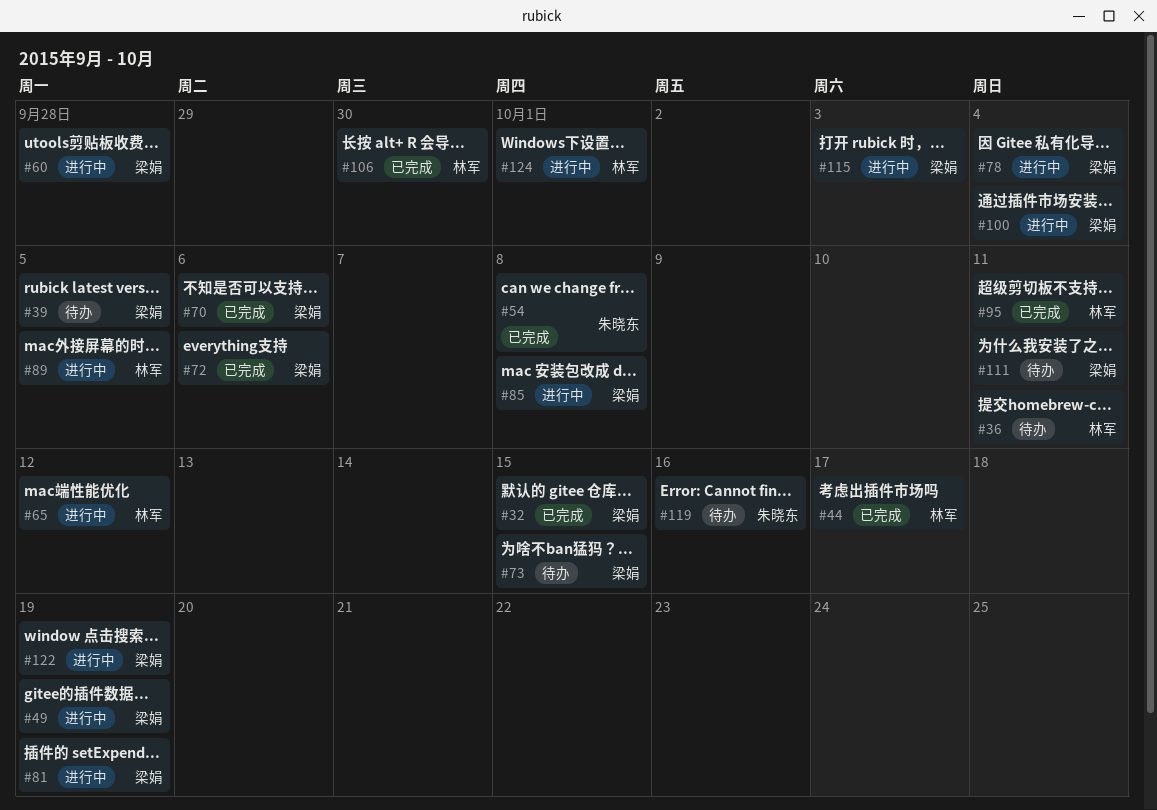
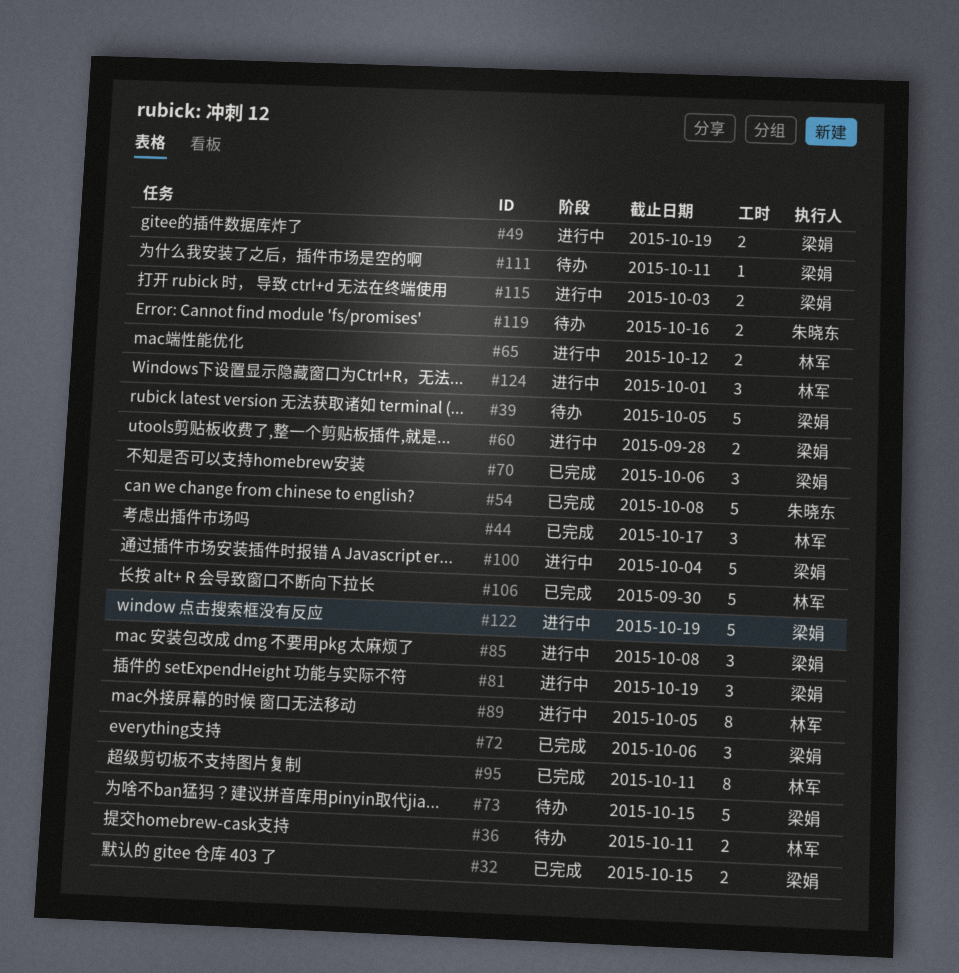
#78: present -> none

